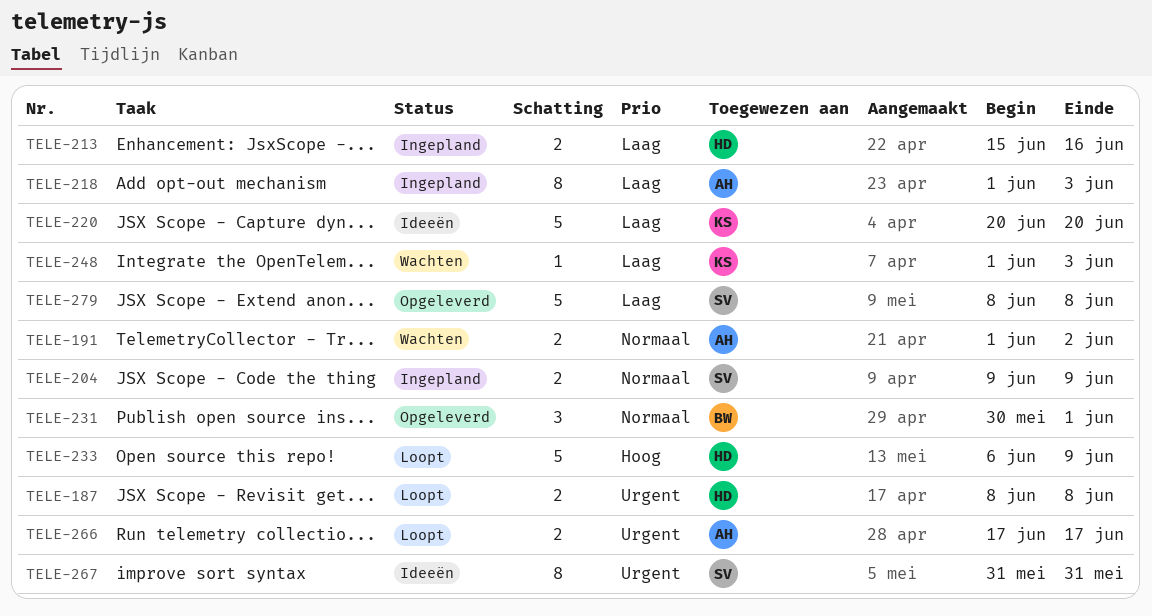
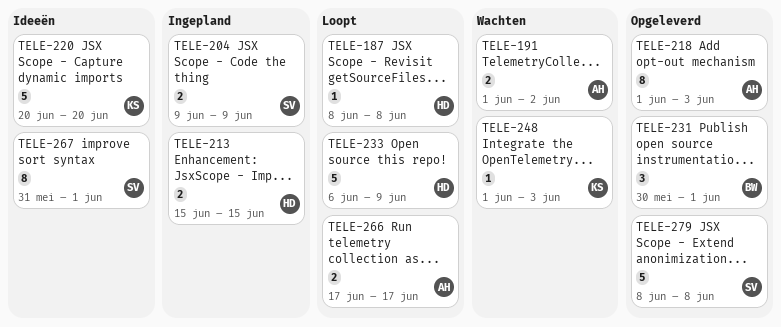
TELE-187, estimate: 2 -> 1
TELE-213, due: Jun 16 -> Jun 15
TELE-218, status: Ingepland -> Opgeleverd
TELE-267, due: May 31 -> Jun 1

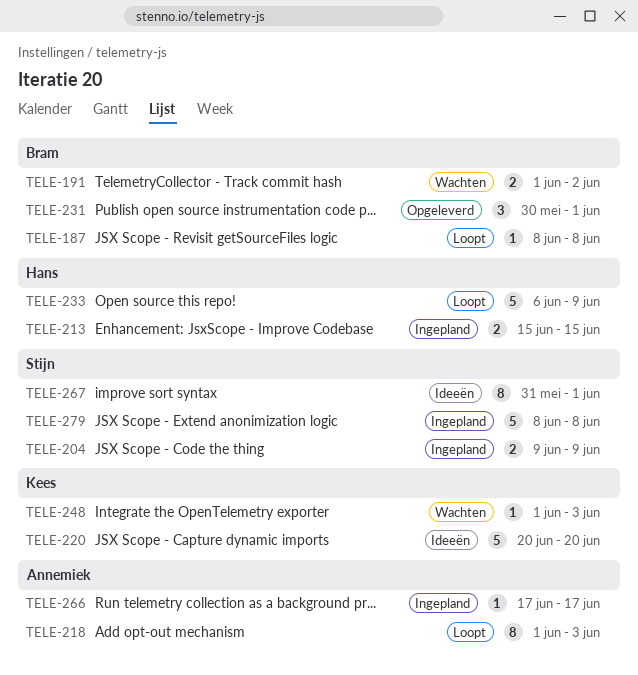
TELE-187, owner: Hans -> Bram
TELE-191, owner: Annemiek -> Bram
TELE-218, status: Opgeleverd -> Loopt
TELE-266, status: Loopt -> Ingepland
TELE-266, estimate: 2 -> 1
TELE-279, status: Opgeleverd -> Ingepland

